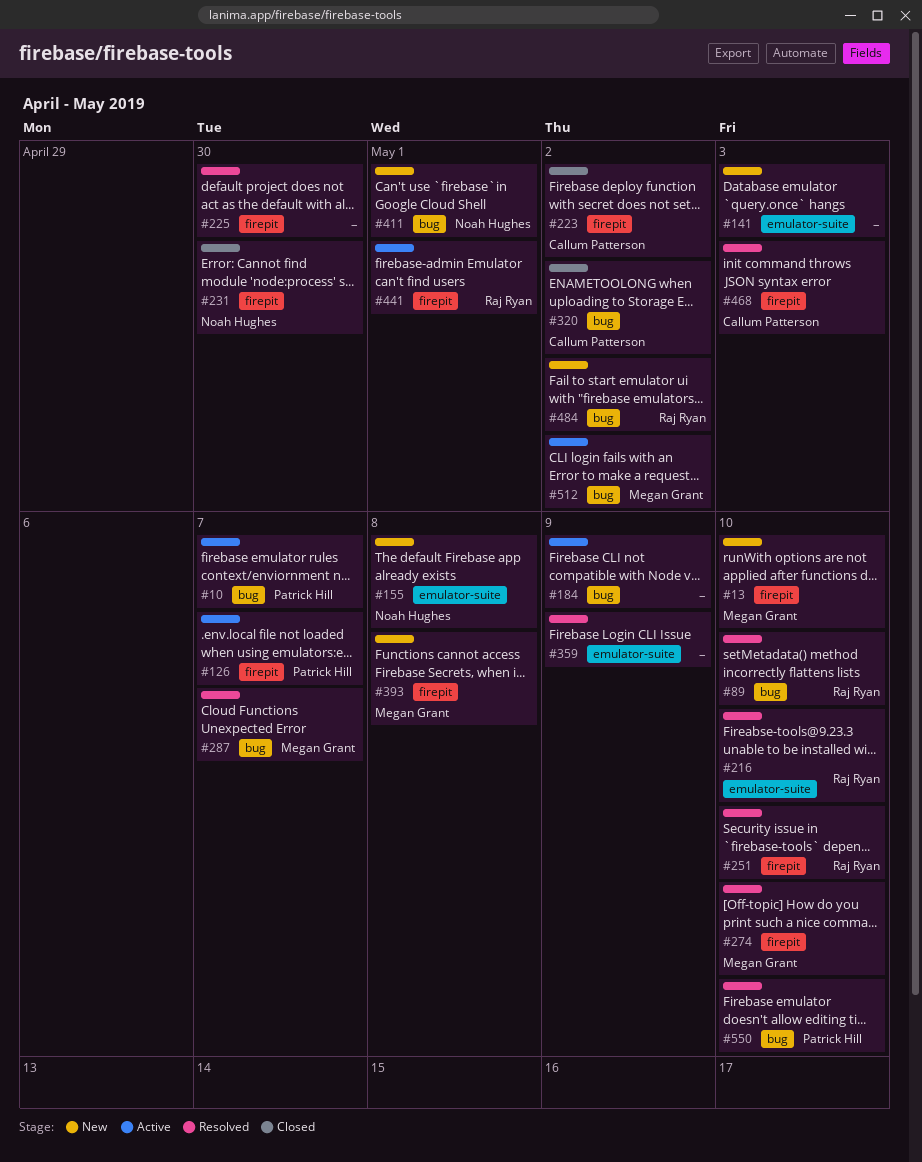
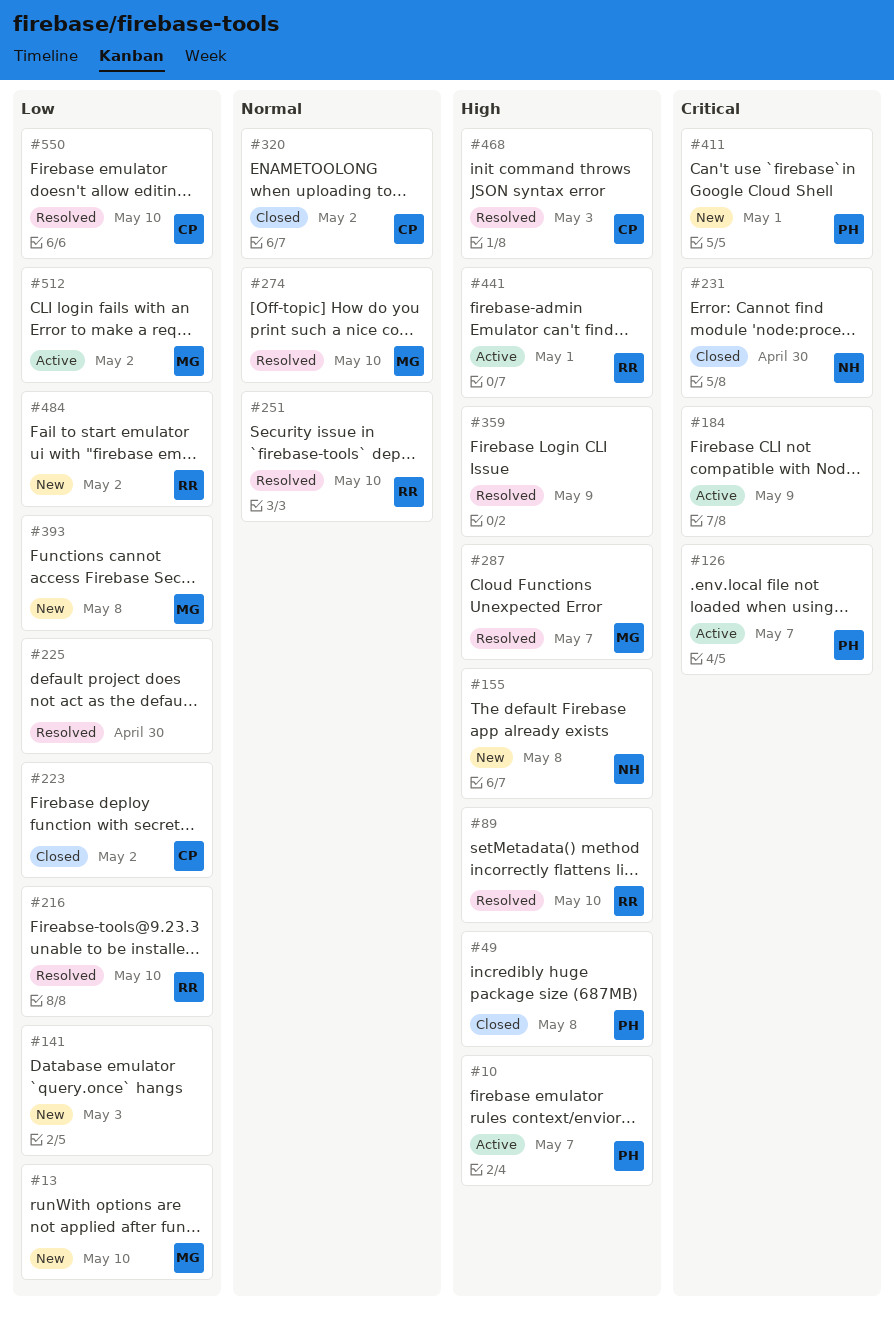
#49: none -> present
#411, owner: Noah Hughes -> Patrick Hill
#550, owner: Patrick Hill -> Callum Patterson

